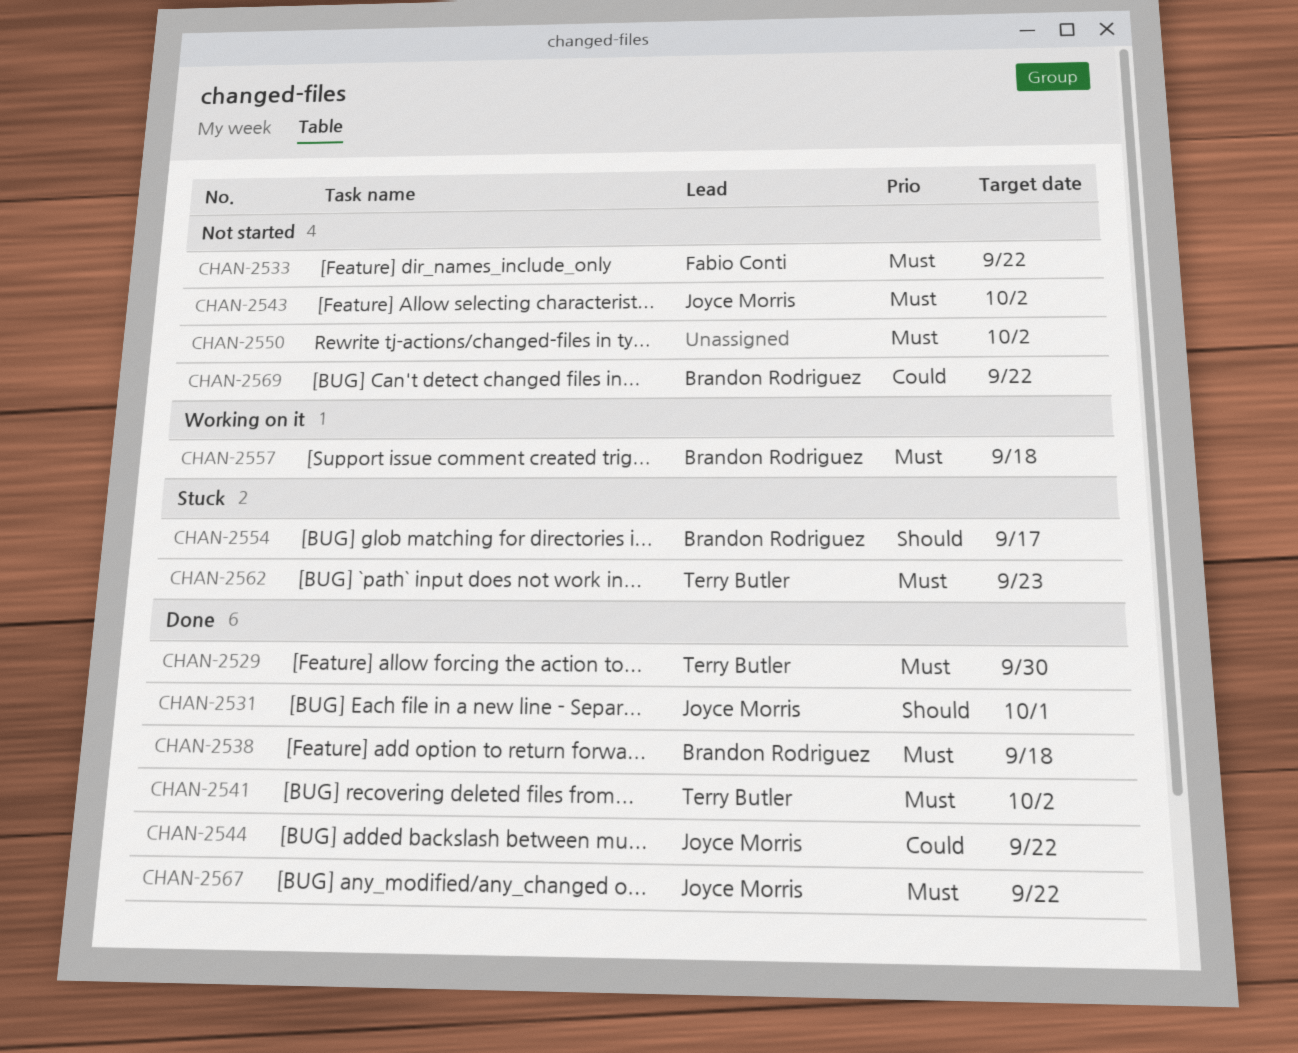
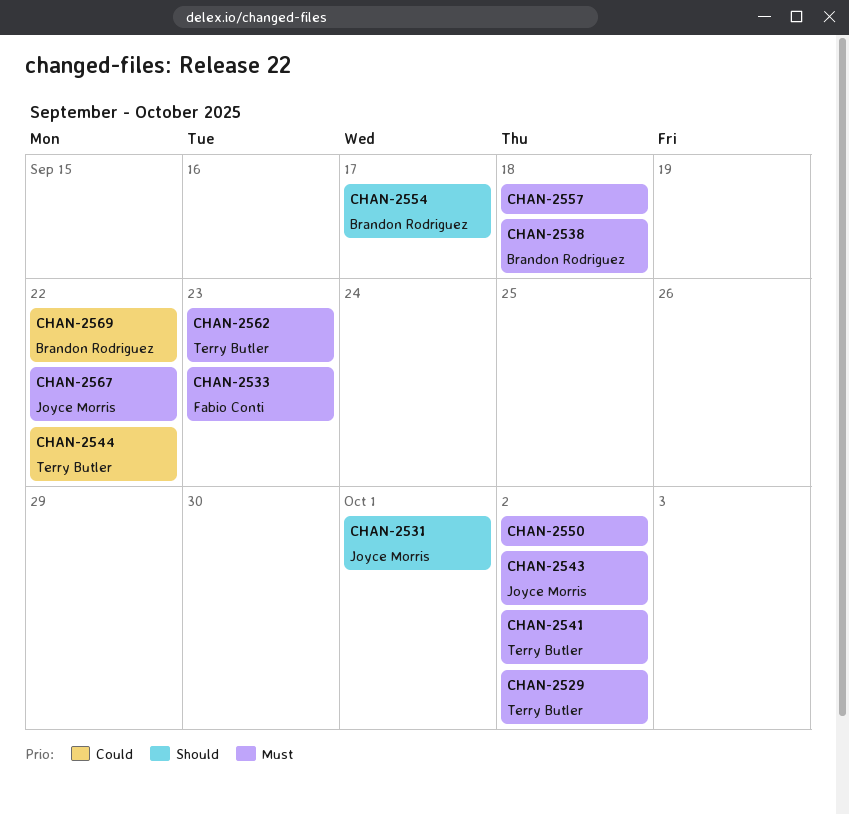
CHAN-2529, due: Sep 30 -> Oct 2
CHAN-2533, due: Sep 22 -> Sep 23
CHAN-2544, owner: Joyce Morris -> Terry Butler
CHAN-2557, owner: Brandon Rodriguez -> none

